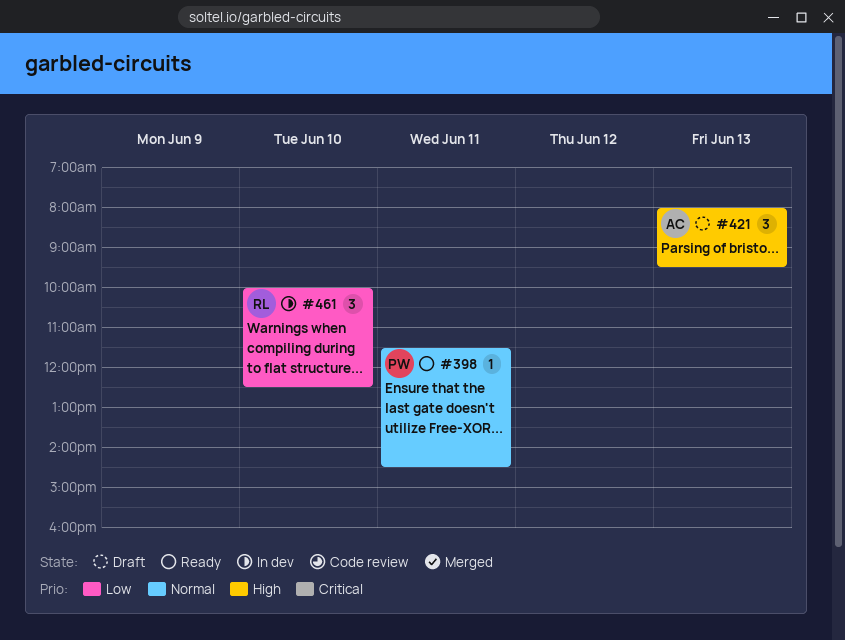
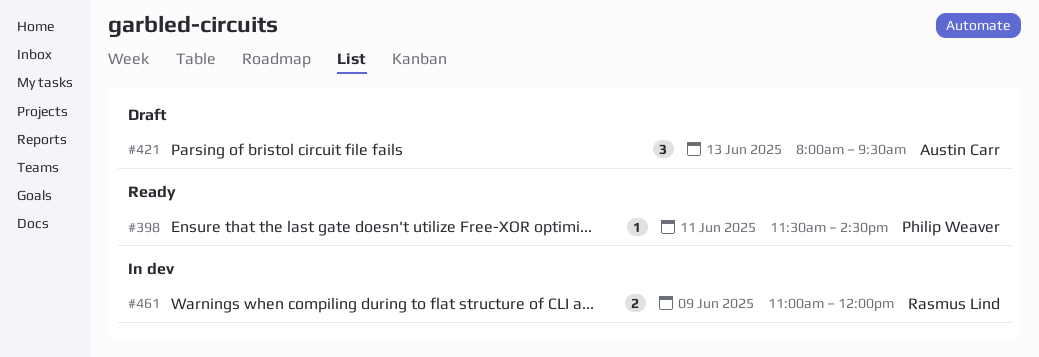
#461, estimate: 3 -> 2
#461, day: Jun 10 -> Jun 9
#461, begins: 10:00 -> 11:00
#461, ends: 12:30 -> 12:00

